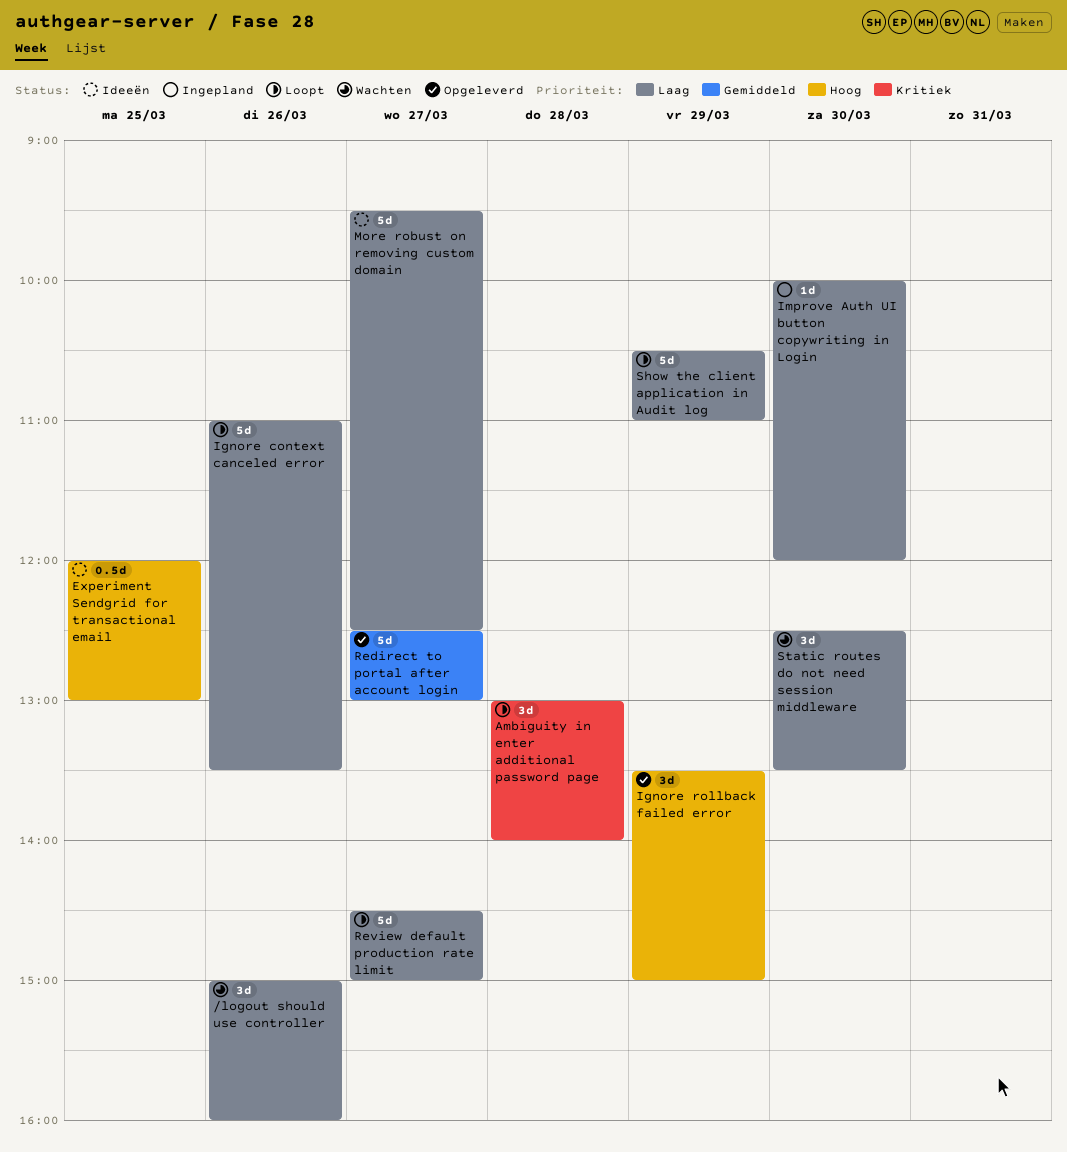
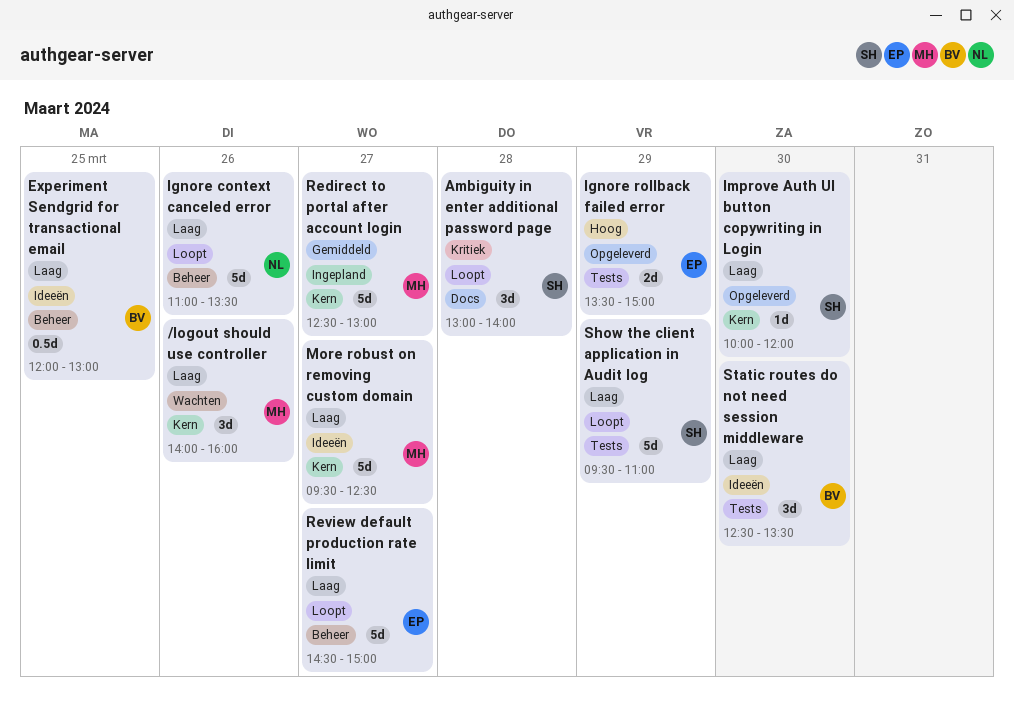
/logout should use controller, begins: 15:00 -> 14:00
Experiment Sendgrid for transactional email, priority: Hoog -> Laag
Ignore rollback failed error, estimate: 3d -> 2d
Improve Auth UI button copywriting in Login, status: Ingepland -> Opgeleverd
Redirect to portal after account login, status: Opgeleverd -> Ingepland
Show the client application in Audit log, begins: 10:30 -> 09:30
Static routes do not need session middleware, status: Wachten -> Ideeën

